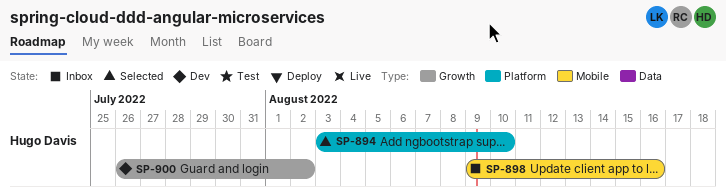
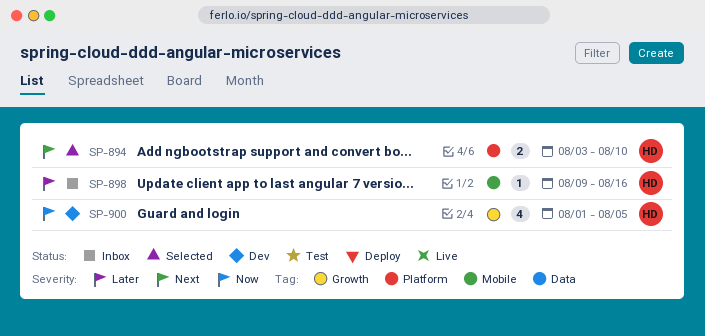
SP-900, start: Jul 26 -> Aug 1
SP-900, due: Aug 2 -> Aug 5

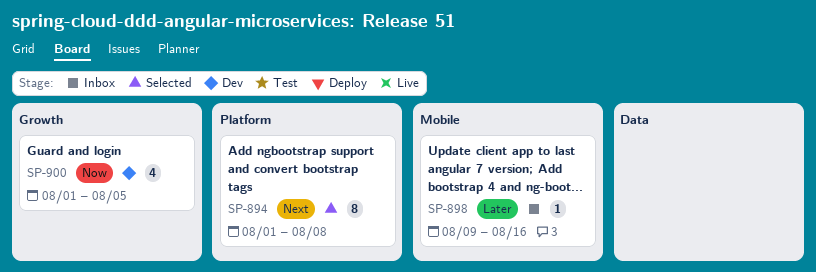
SP-894, estimate: 2 -> 8
SP-894, start: Aug 3 -> Aug 1
SP-894, due: Aug 10 -> Aug 8

